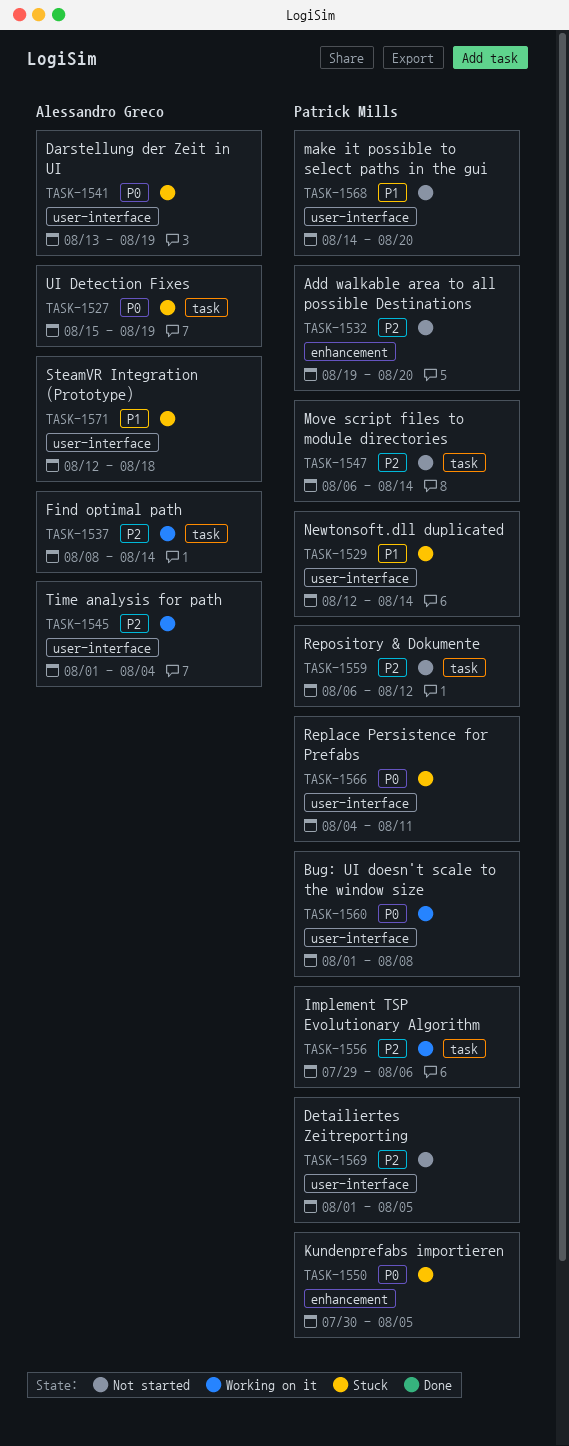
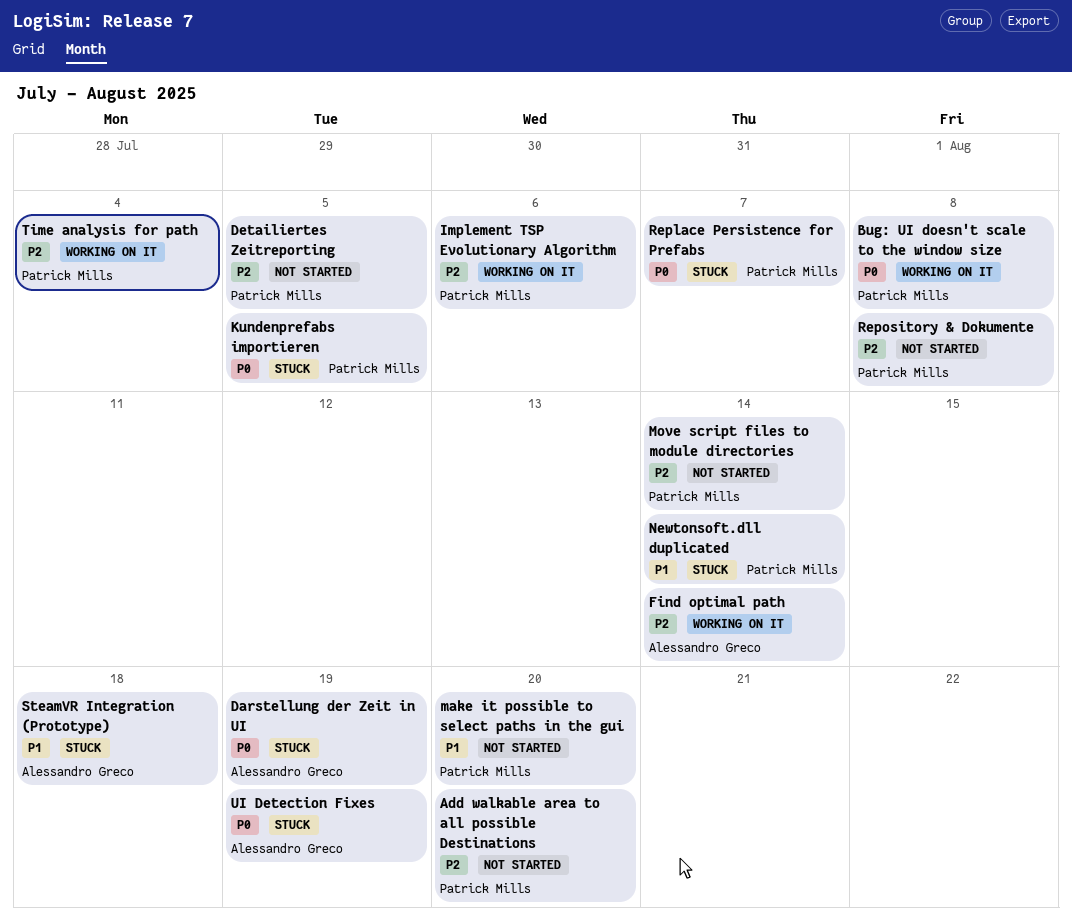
Replace Persistence for Prefabs, due: Aug 11 -> Aug 7
Repository & Dokumente, due: Aug 12 -> Aug 8
Time analysis for path, owner: Alessandro Greco -> Patrick Mills

